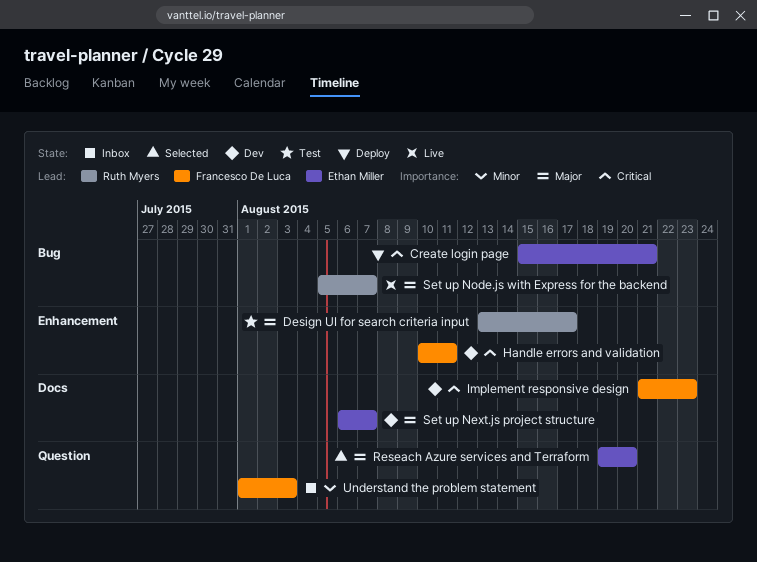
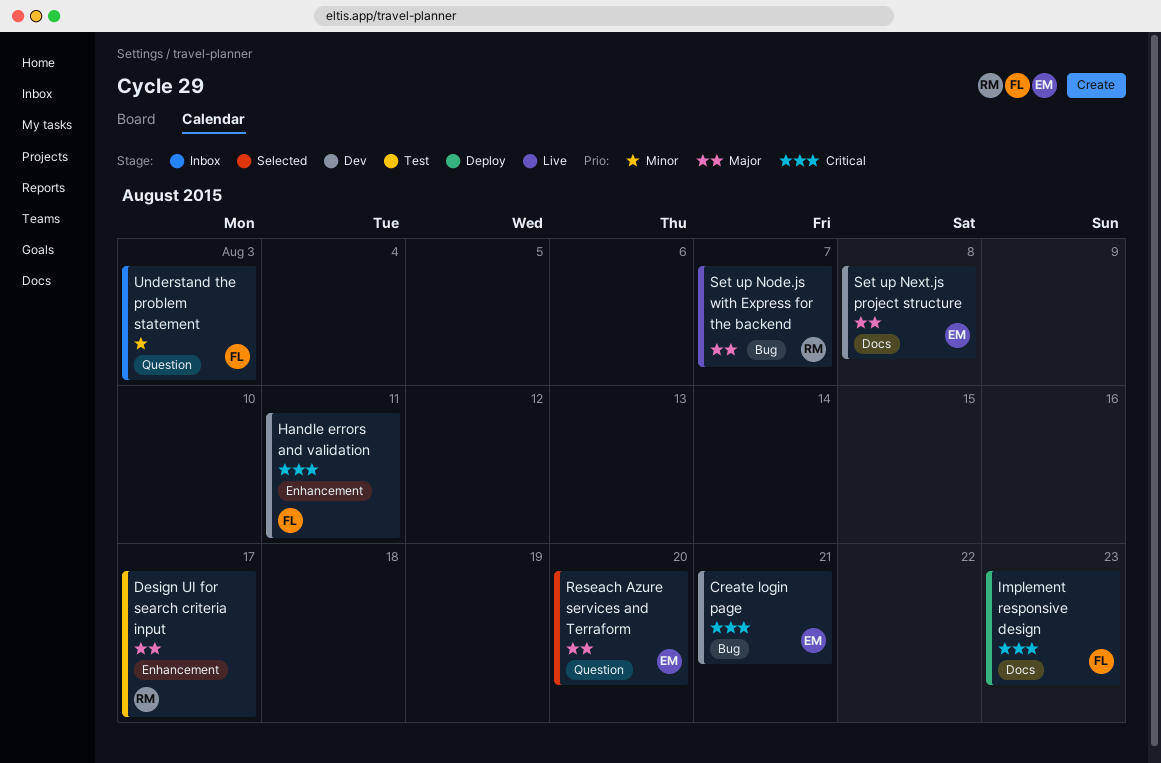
Create login page, status: Deploy -> Dev
Implement responsive design, status: Dev -> Deploy
Set up Next.js project structure, due: Aug 7 -> Aug 8

